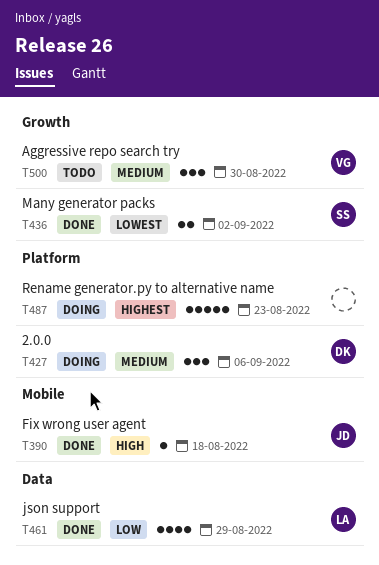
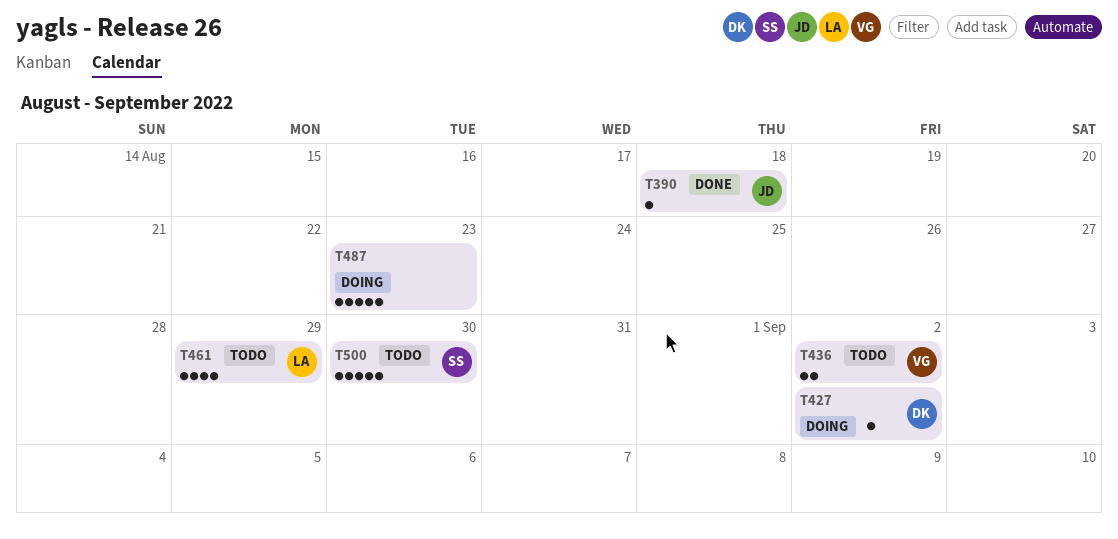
T427, estimate: 3 -> 1
T427, due: Sep 6 -> Sep 2
T436, status: Done -> Todo
T436, owner: SS -> VG
T461, status: Done -> Todo
T500, owner: VG -> SS
T500, estimate: 3 -> 5

